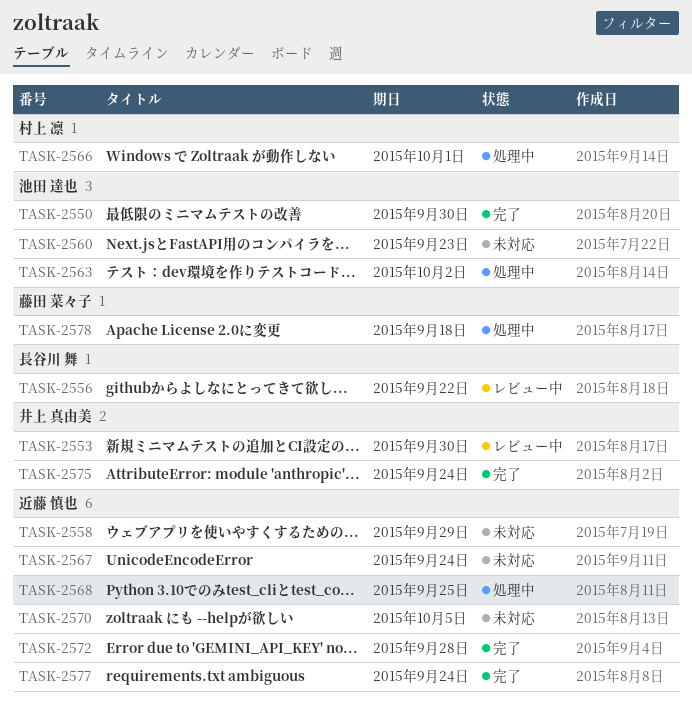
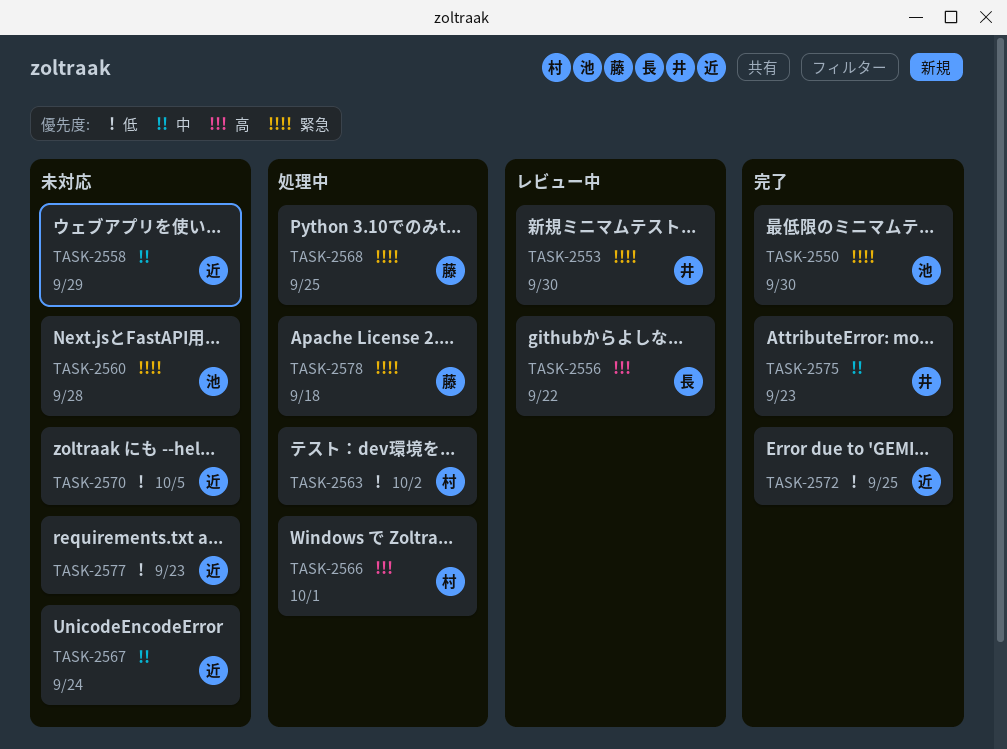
TASK-2560, due: Sep 23 -> Sep 28
TASK-2563, owner: 池田 達也 -> 村上 凛
TASK-2568, owner: 近藤 慎也 -> 藤田 菜々子
TASK-2572, due: Sep 28 -> Sep 25
TASK-2575, due: Sep 24 -> Sep 23
TASK-2577, status: 完了 -> 未対応
TASK-2577, due: Sep 24 -> Sep 23

